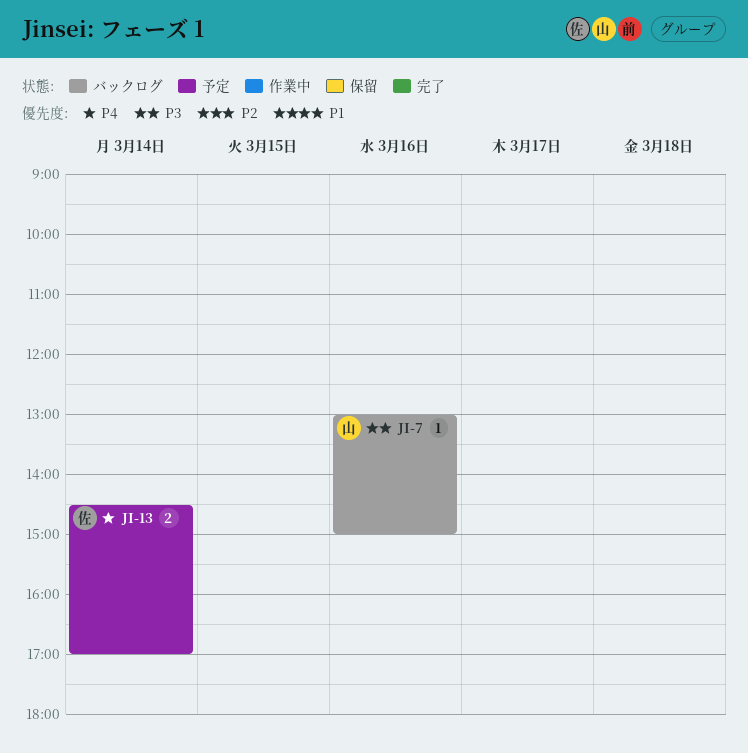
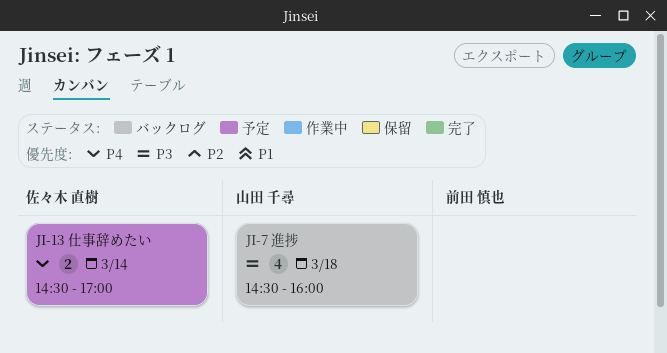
JI-7, estimate: 1 -> 4
JI-7, day: Mar 16 -> Mar 18
JI-7, begins: 13:00 -> 14:30
JI-7, ends: 15:00 -> 16:00

